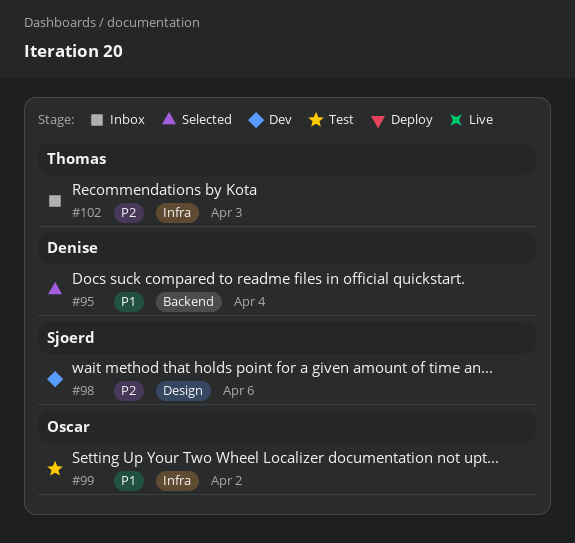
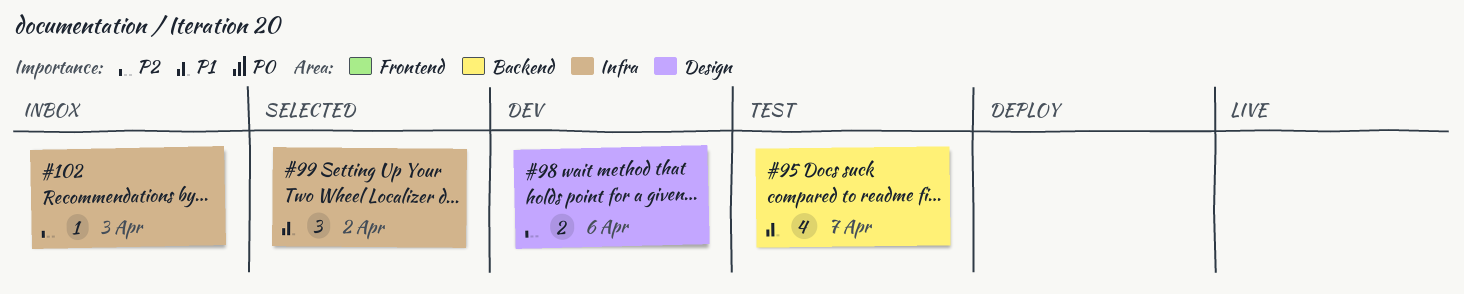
#95, status: Selected -> Test
#95, due: Apr 4 -> Apr 7
#99, status: Test -> Selected

